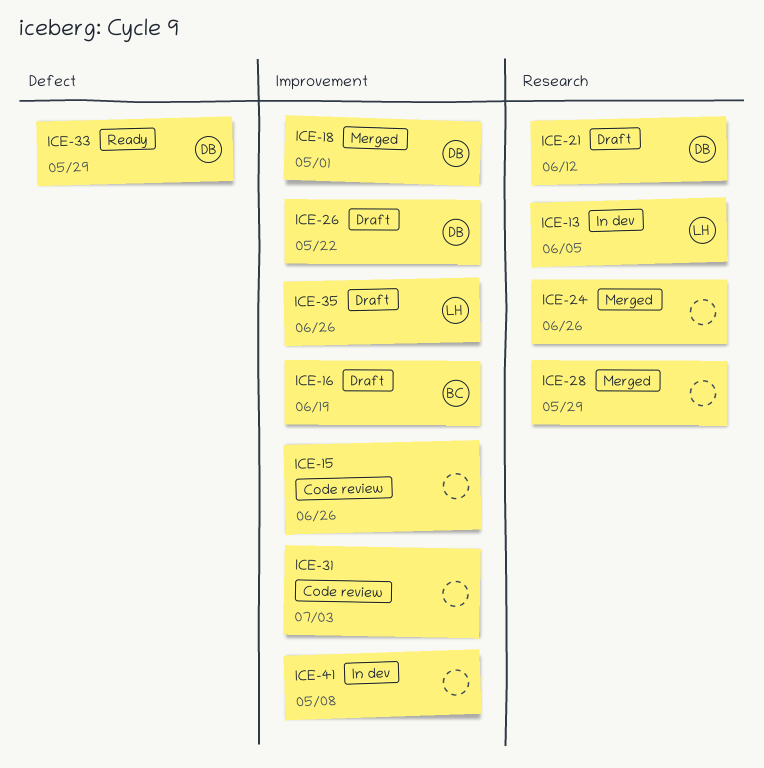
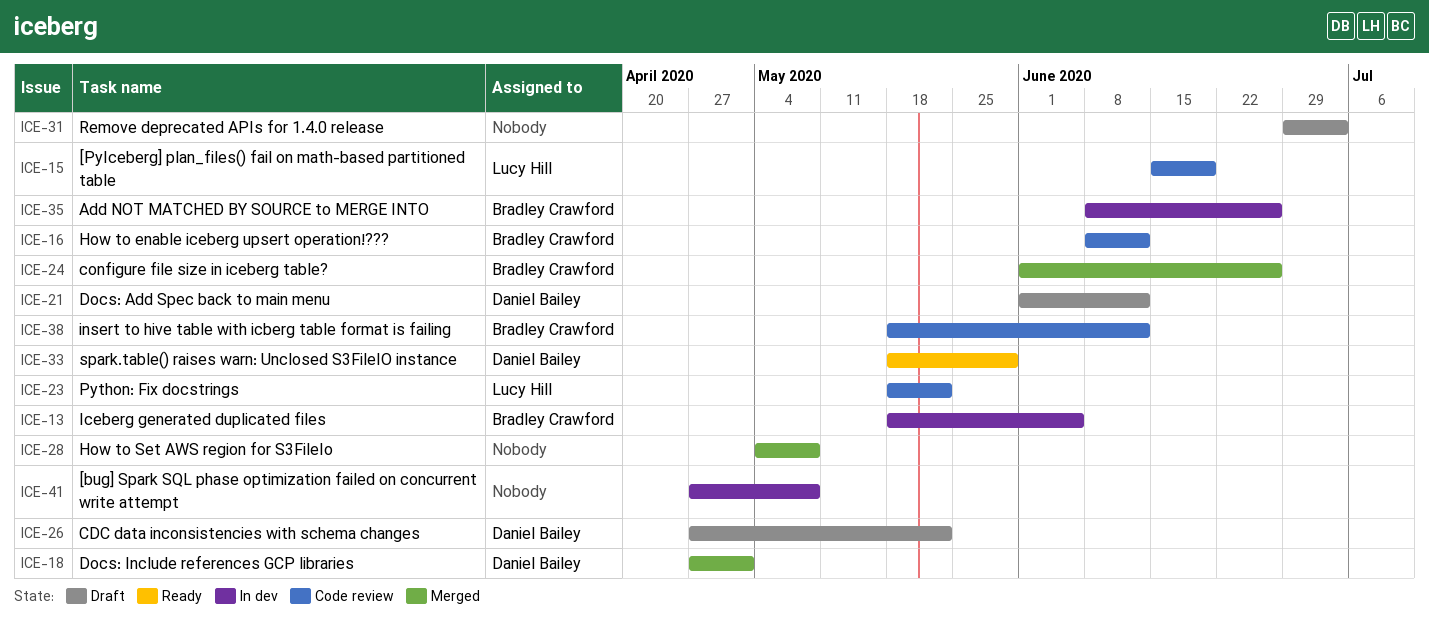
ICE-13, owner: Lucy Hill -> Bradley Crawford
ICE-15, owner: none -> Lucy Hill
ICE-15, due: Jun 26 -> Jun 19
ICE-16, status: Draft -> Code review
ICE-16, due: Jun 19 -> Jun 12
ICE-23: none -> present
ICE-24, owner: none -> Bradley Crawford
ICE-28, due: May 29 -> May 8
ICE-31, status: Code review -> Draft
ICE-35, status: Draft -> In dev
ICE-35, owner: Lucy Hill -> Bradley Crawford
ICE-38: none -> present

